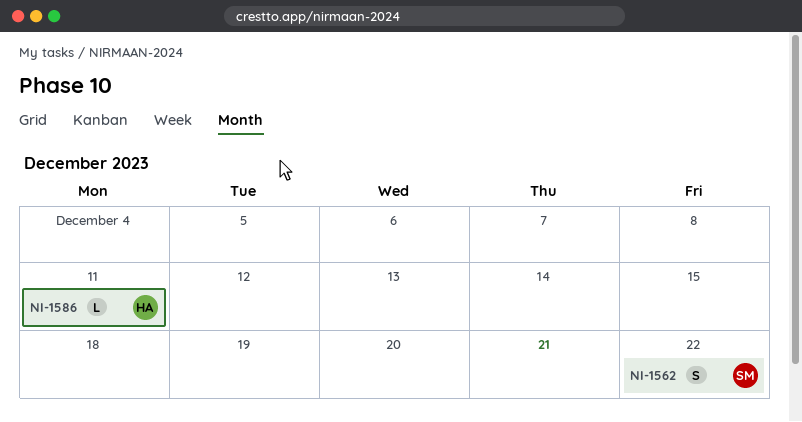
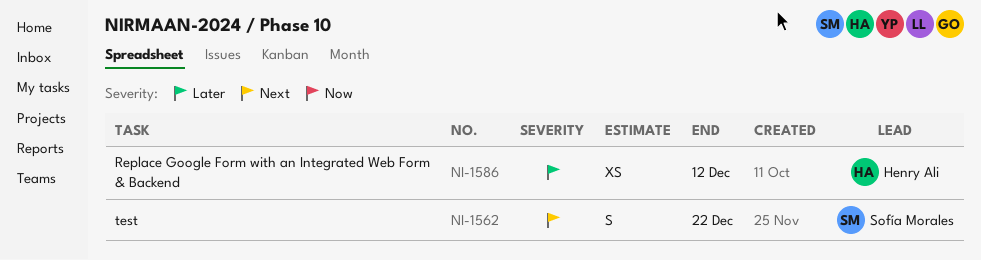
NI-1586, estimate: L -> XS
NI-1586, due: Dec 11 -> Dec 12

